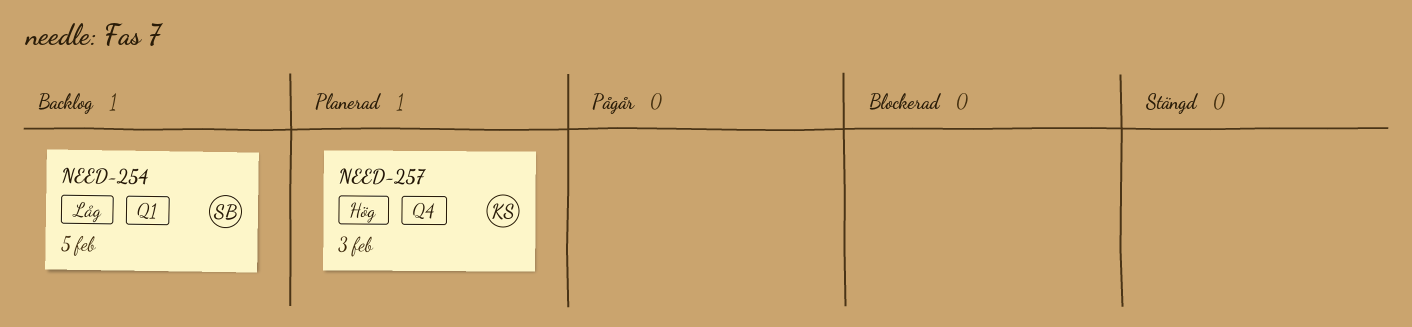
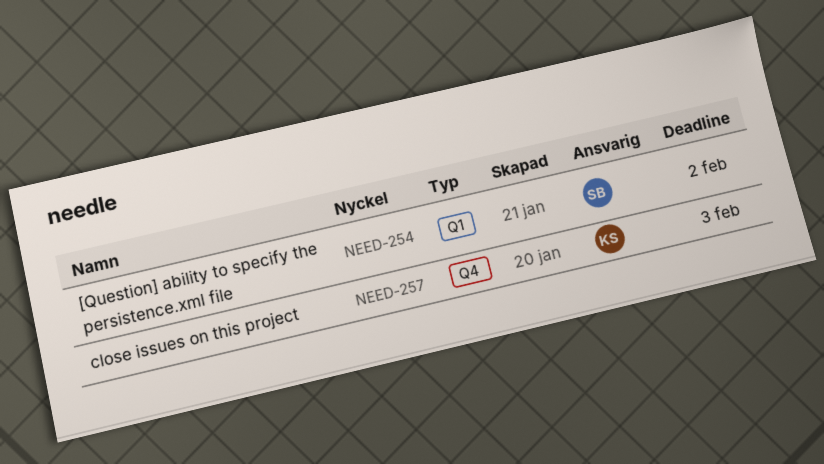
NEED-254, due: Feb 5 -> Feb 2

